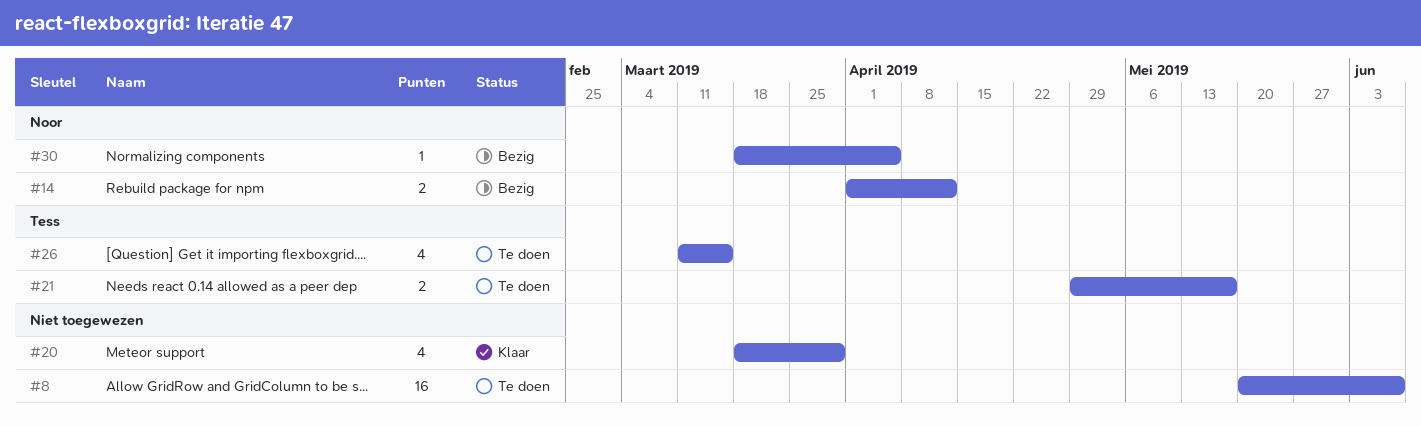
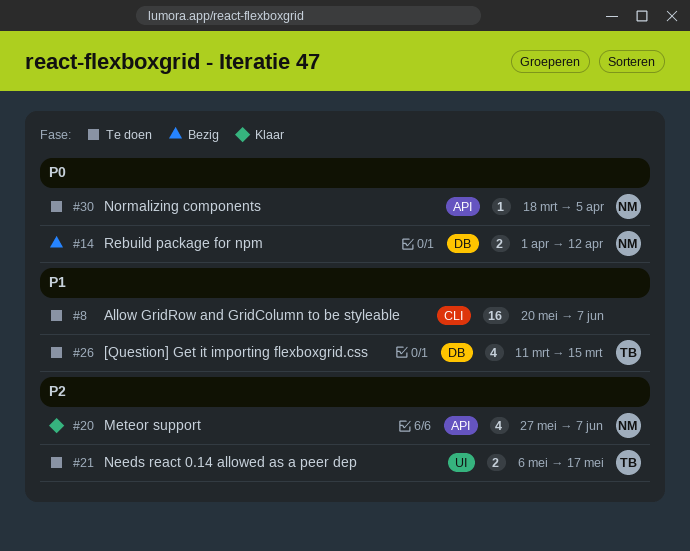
#20, owner: none -> Noor
#20, start: Mar 18 -> May 27
#20, due: Mar 29 -> Jun 7
#21, start: Apr 29 -> May 6
#30, status: Bezig -> Te doen

